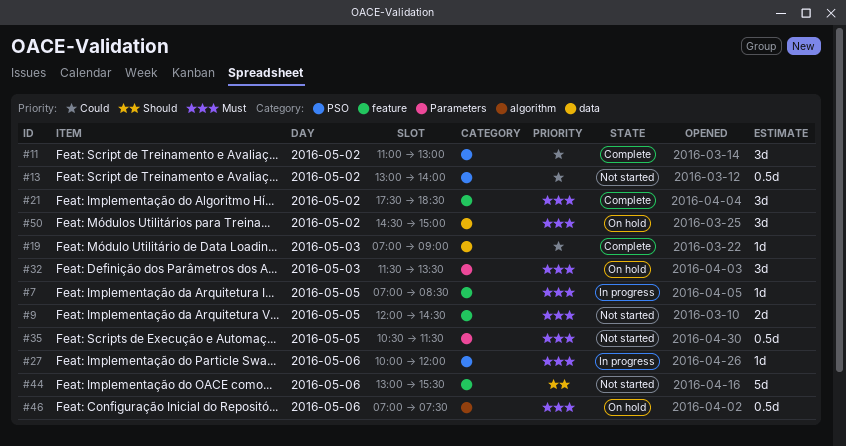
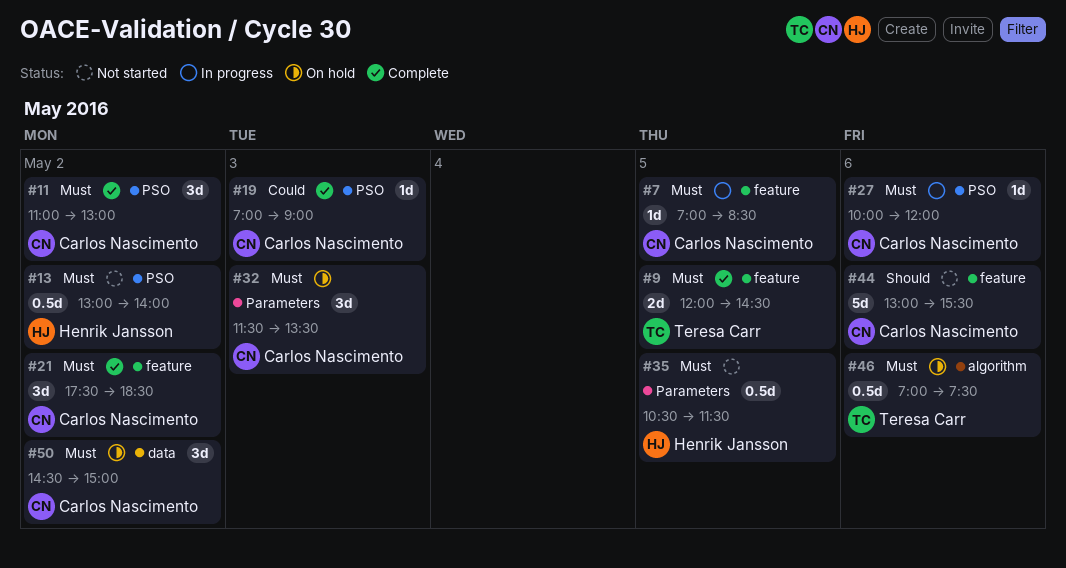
#9, status: Not started -> Complete
#11, priority: Could -> Must
#13, priority: Could -> Must
#19, label: data -> PSO

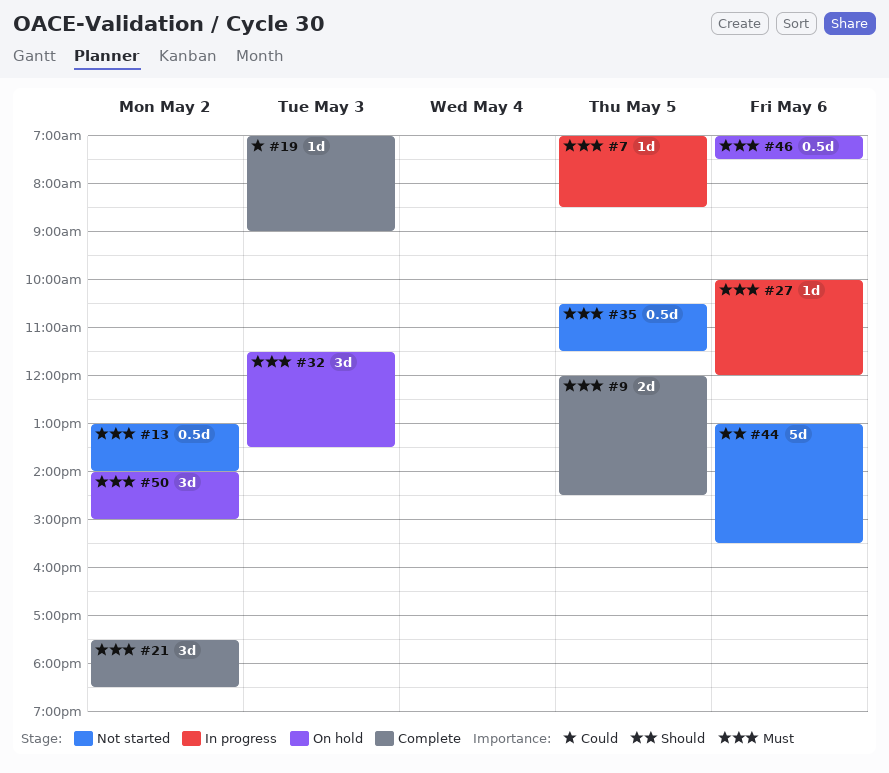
#11: present -> none
#50, begins: 14:30 -> 14:00

